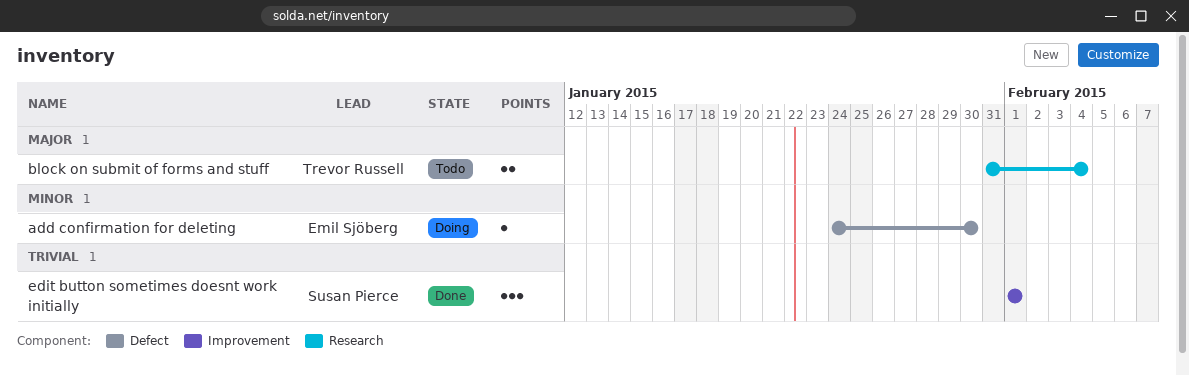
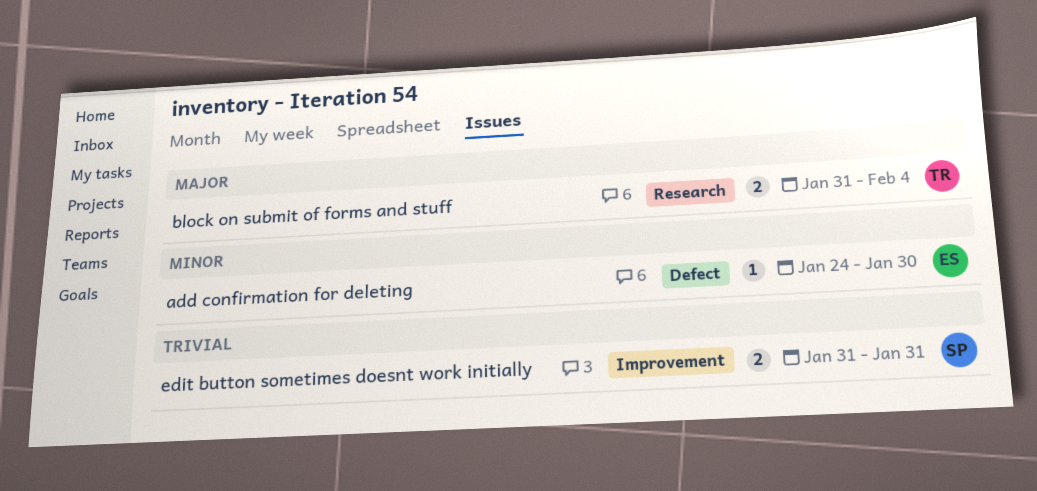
edit button sometimes doesnt work initially, estimate: 3 -> 2
edit button sometimes doesnt work initially, start: Feb 1 -> Jan 31
edit button sometimes doesnt work initially, due: Feb 1 -> Jan 31

